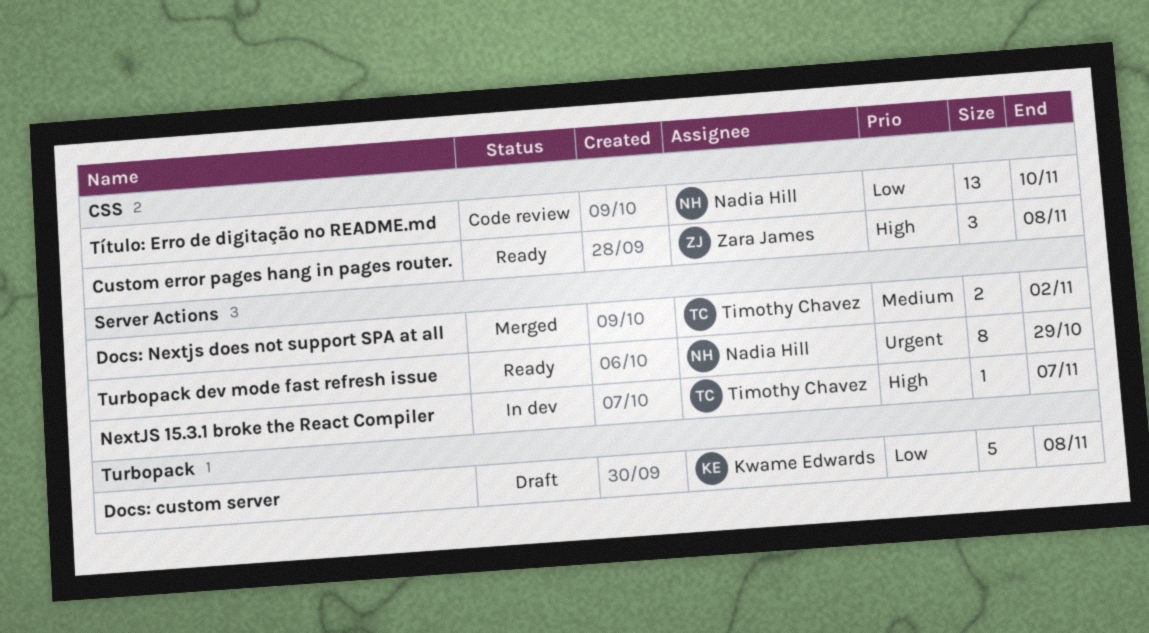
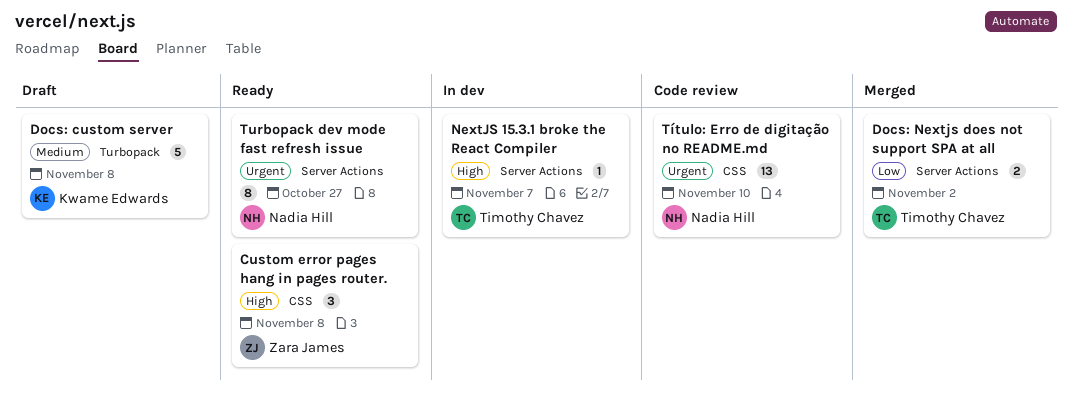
Docs: custom server, priority: Low -> Medium
Docs: Nextjs does not support SPA at all, priority: Medium -> Low
Turbopack dev mode fast refresh issue, due: Oct 29 -> Oct 27
Título: Erro de digitação no README.md, priority: Low -> Urgent

